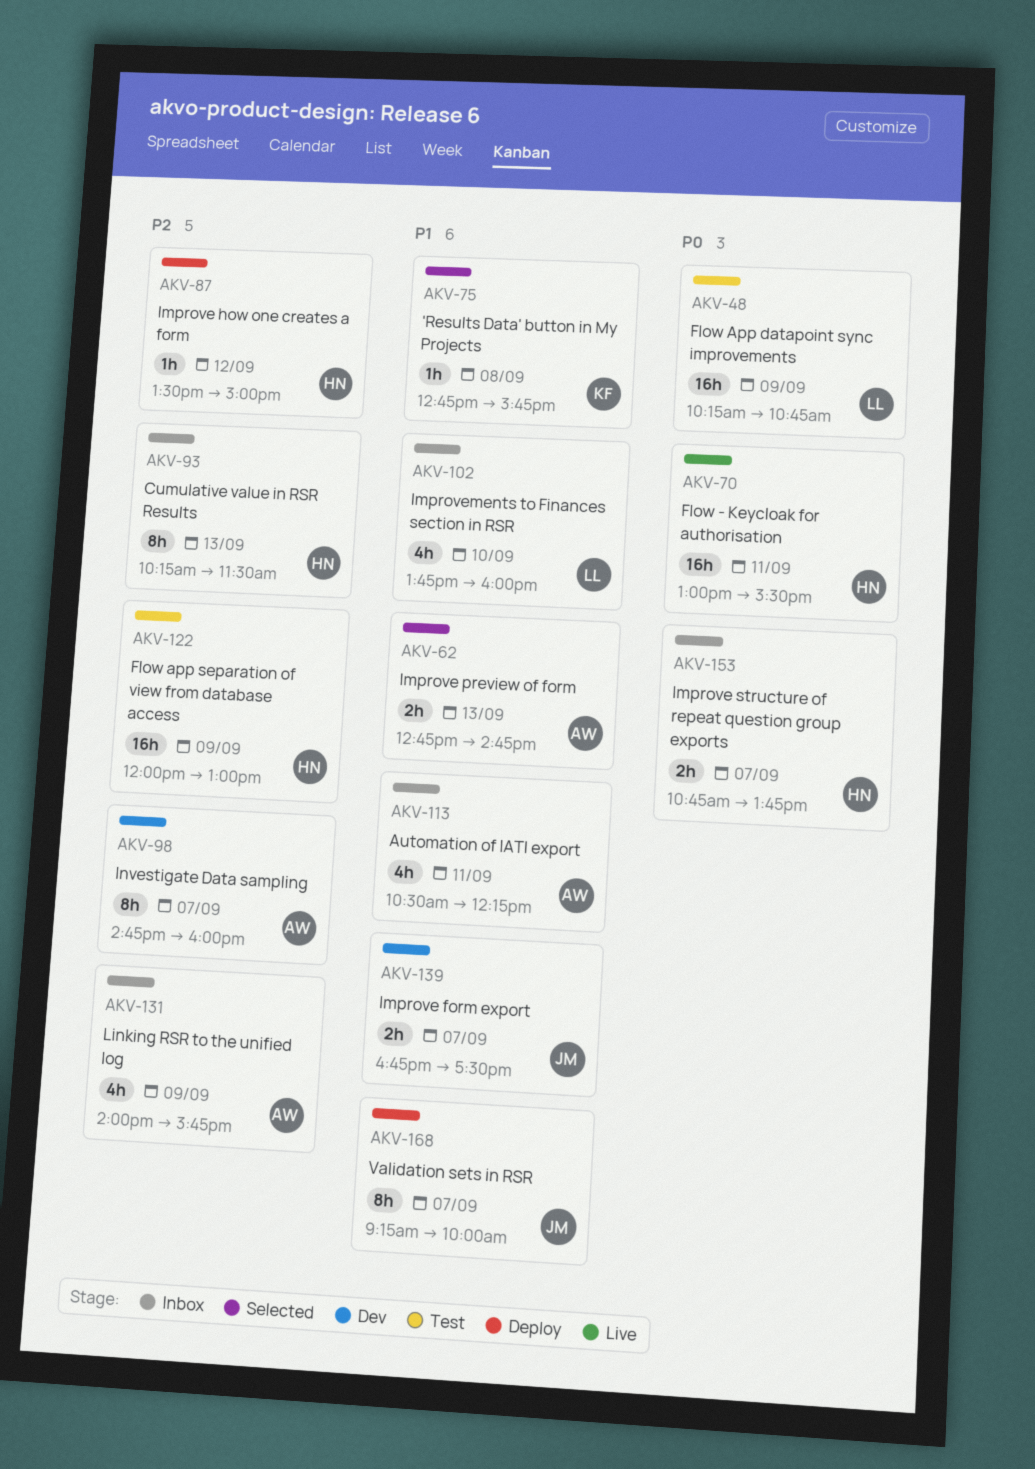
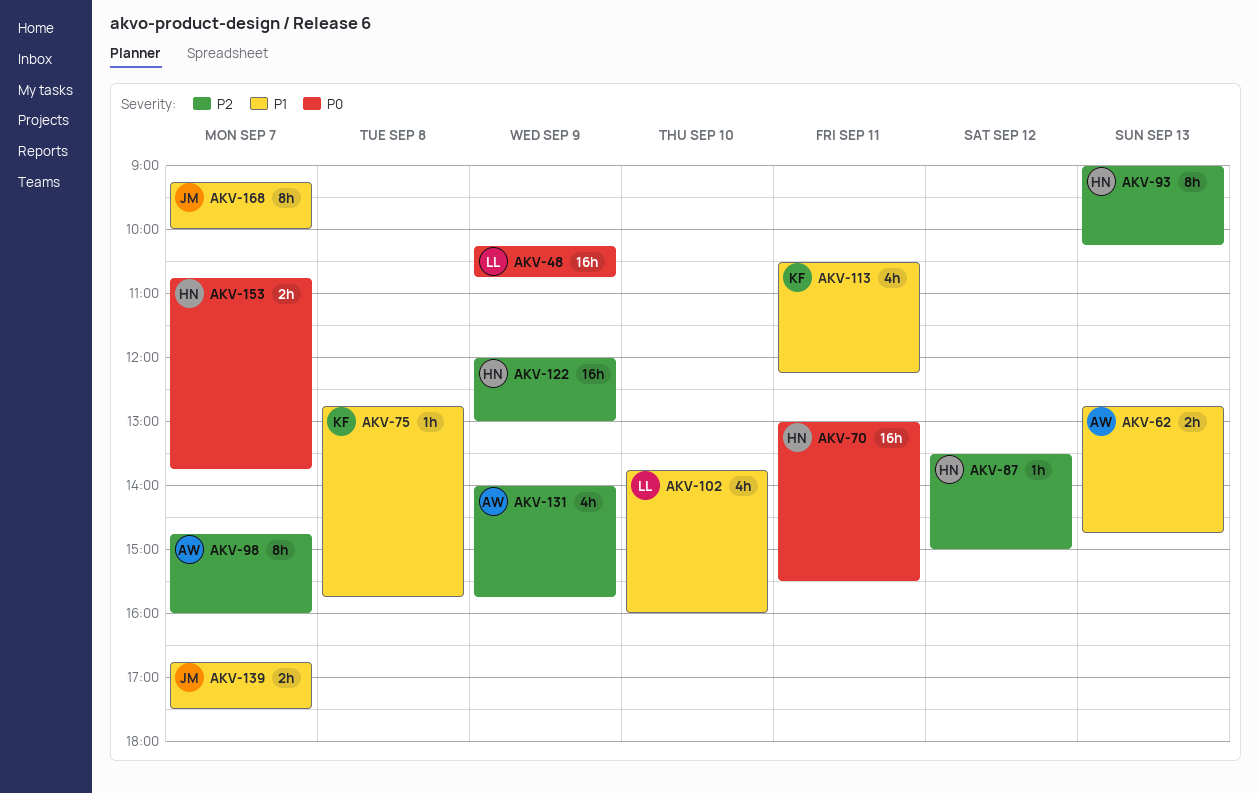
AKV-93, begins: 10:15 -> 09:00
AKV-93, ends: 11:30 -> 10:15
AKV-113, owner: AW -> KF

